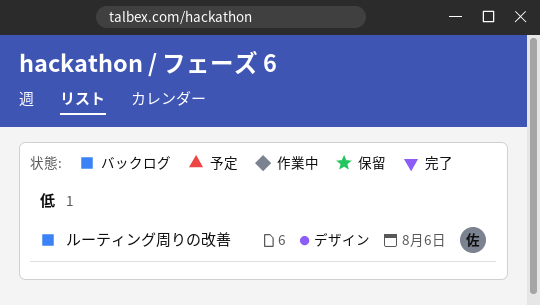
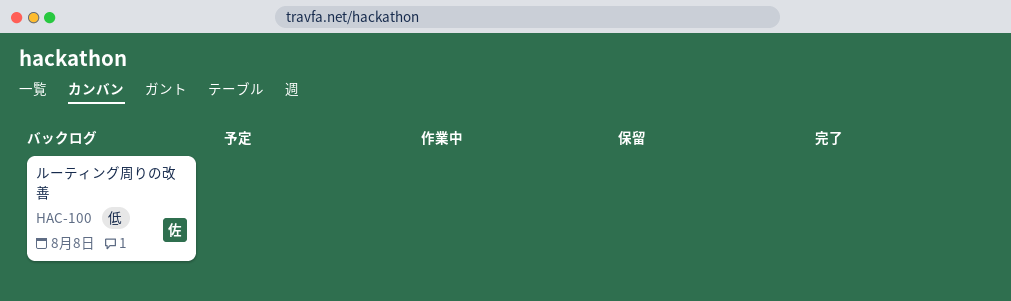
ルーティング周りの改善, due: Aug 6 -> Aug 8

